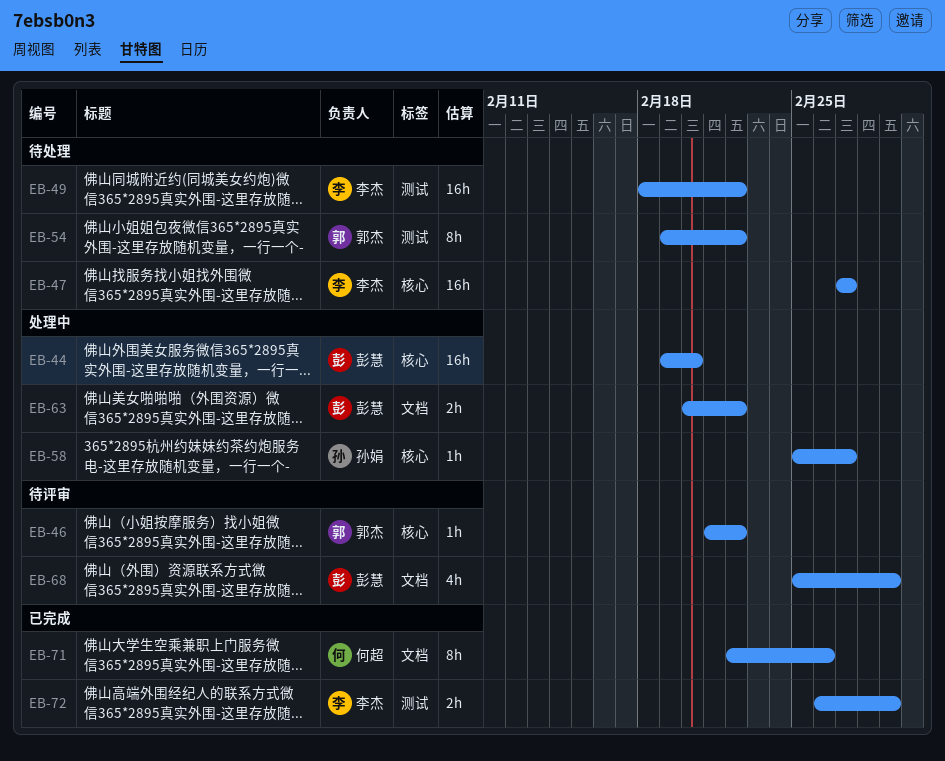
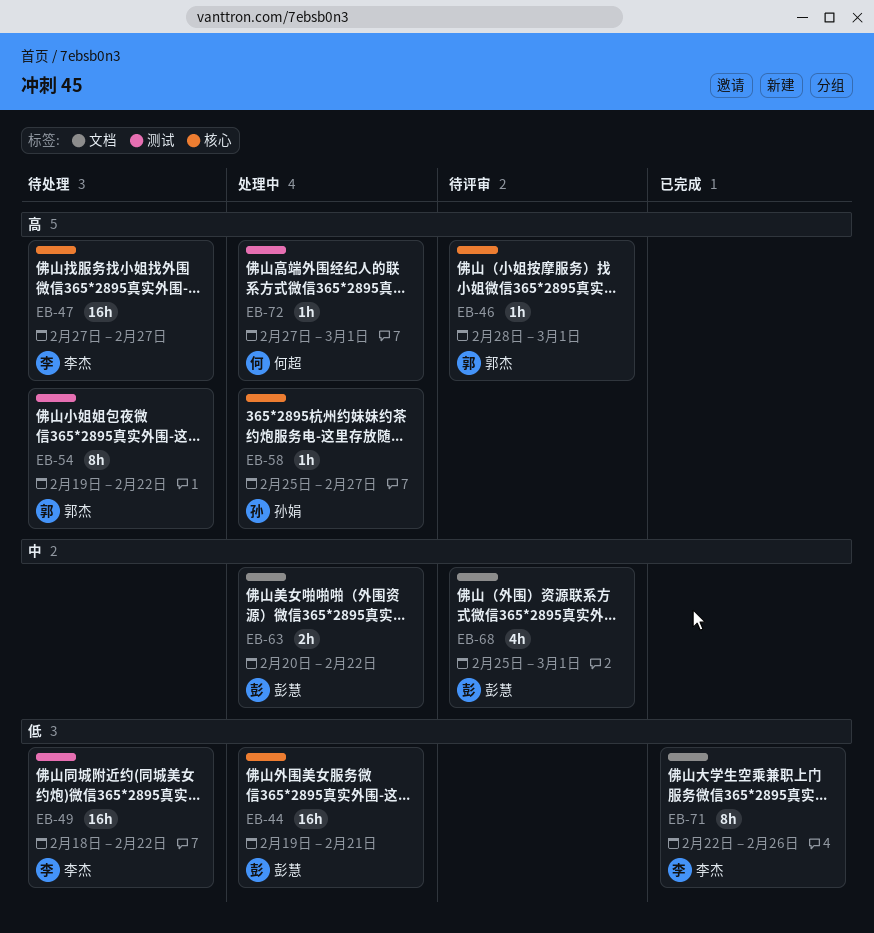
EB-44, due: Feb 20 -> Feb 21
EB-46, start: Feb 21 -> Feb 28
EB-46, due: Feb 22 -> Mar 1
EB-71, owner: 何超 -> 李杰
EB-72, status: 已完成 -> 处理中
EB-72, owner: 李杰 -> 何超
EB-72, estimate: 2h -> 1h
EB-72, start: Feb 26 -> Feb 27

